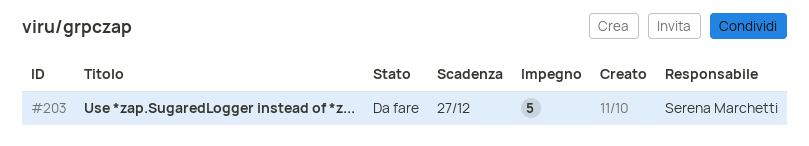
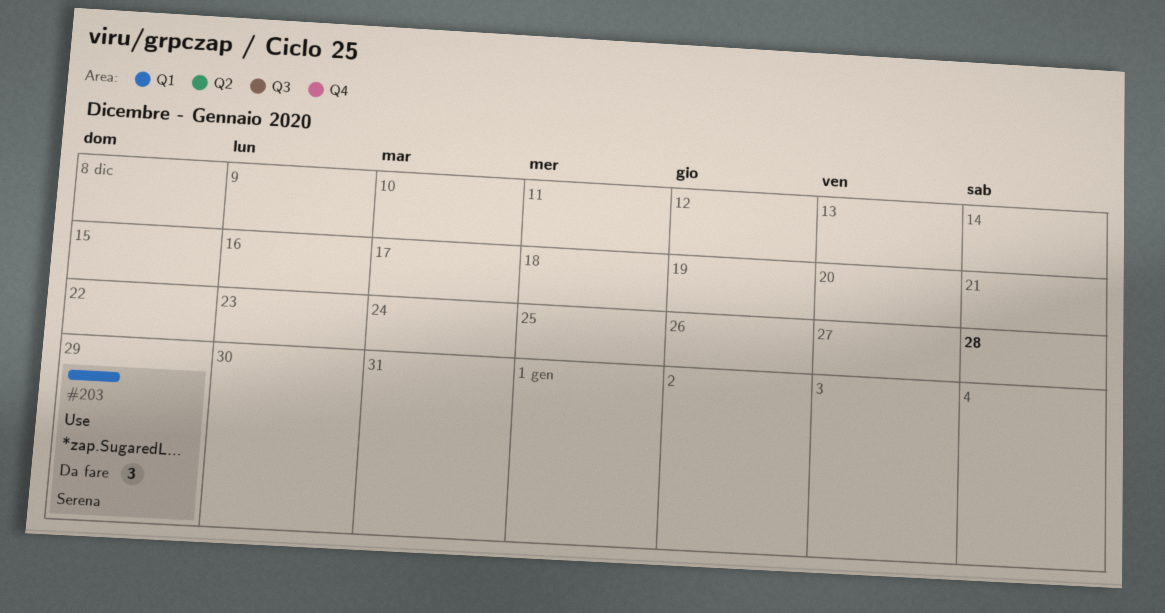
#203, estimate: 5 -> 3
#203, due: Dec 27 -> Dec 29

